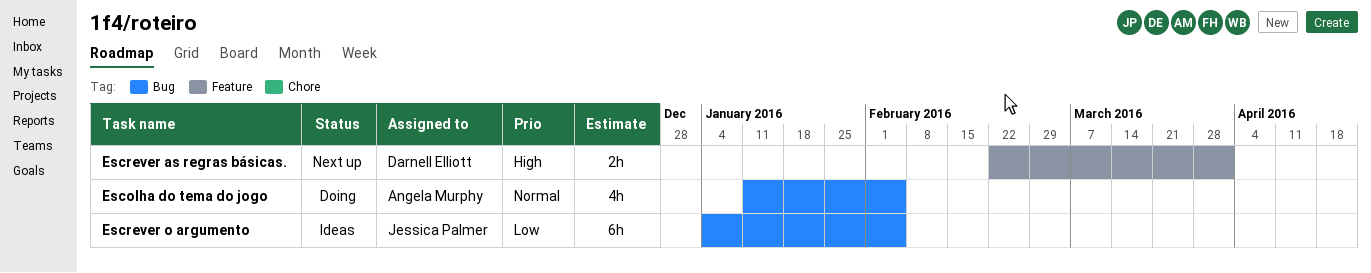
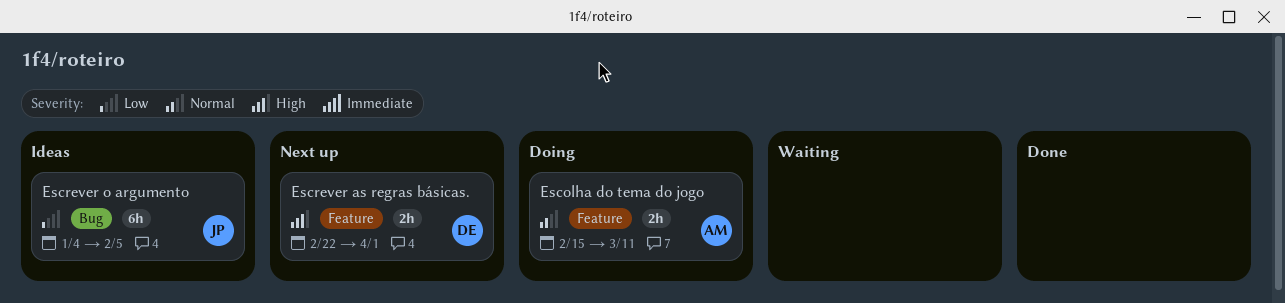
Escolha do tema do jogo, label: Bug -> Feature
Escolha do tema do jogo, estimate: 4h -> 2h
Escolha do tema do jogo, start: Jan 11 -> Feb 15
Escolha do tema do jogo, due: Feb 5 -> Mar 11

